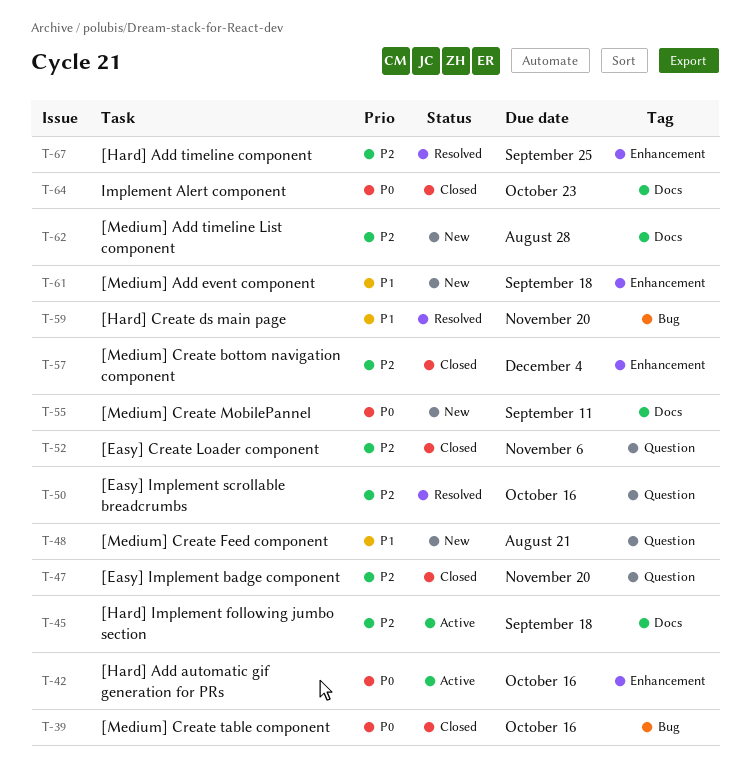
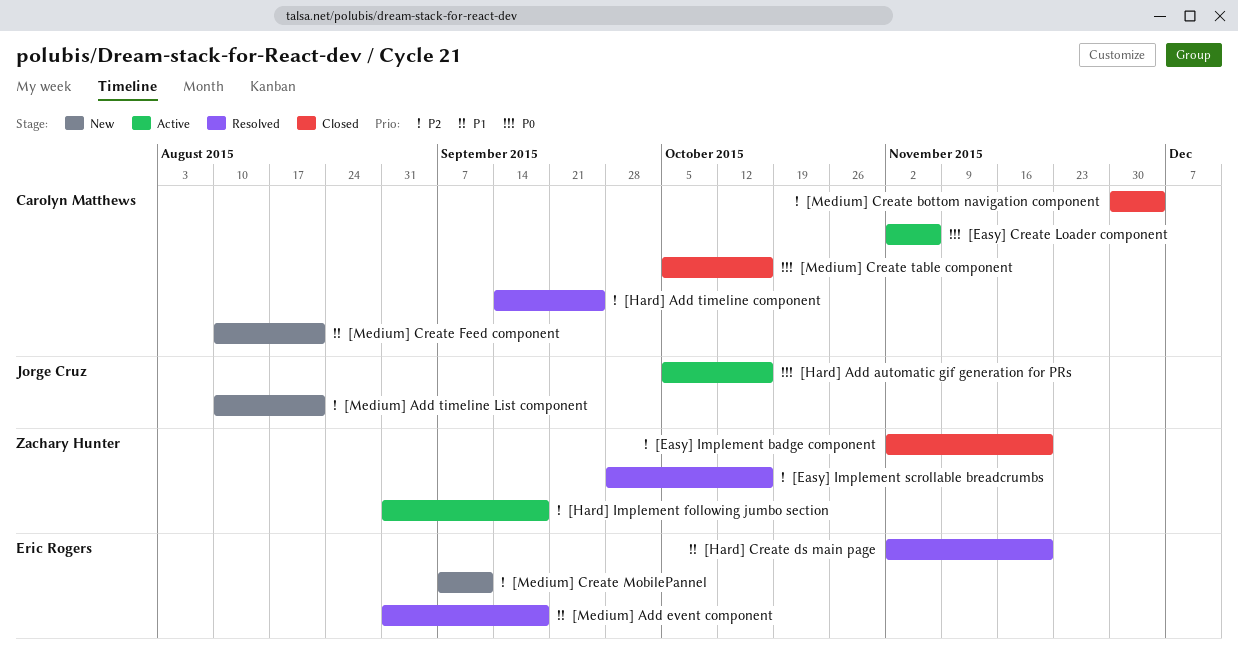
[Easy] Create Loader component, status: Closed -> Active
[Easy] Create Loader component, priority: P2 -> P0
[Medium] Add event component, status: New -> Resolved
[Medium] Add timeline List component, due: Aug 28 -> Aug 21
[Medium] Create MobilePannel, priority: P0 -> P2
Implement Alert component: present -> none

